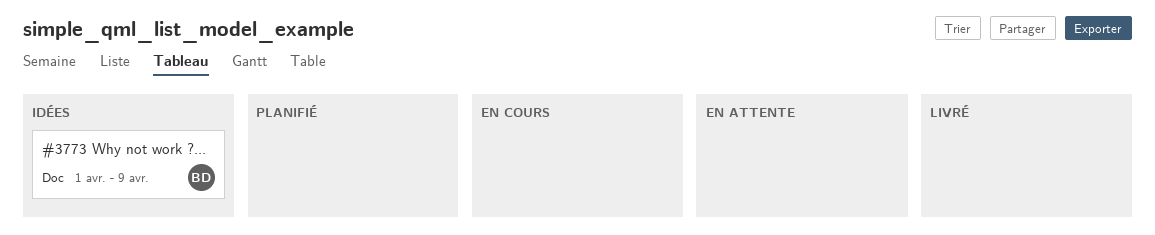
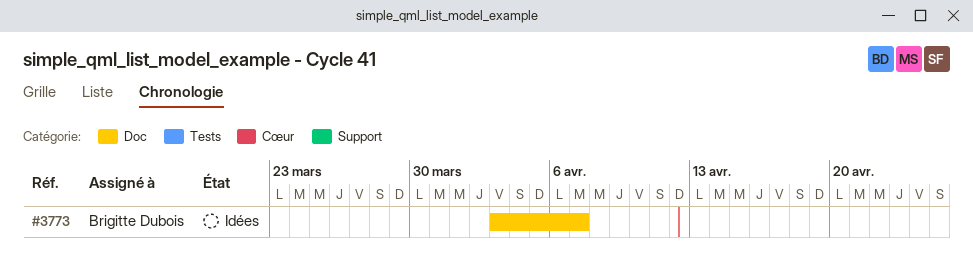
#3773, start: Apr 1 -> Apr 3
#3773, due: Apr 9 -> Apr 7

